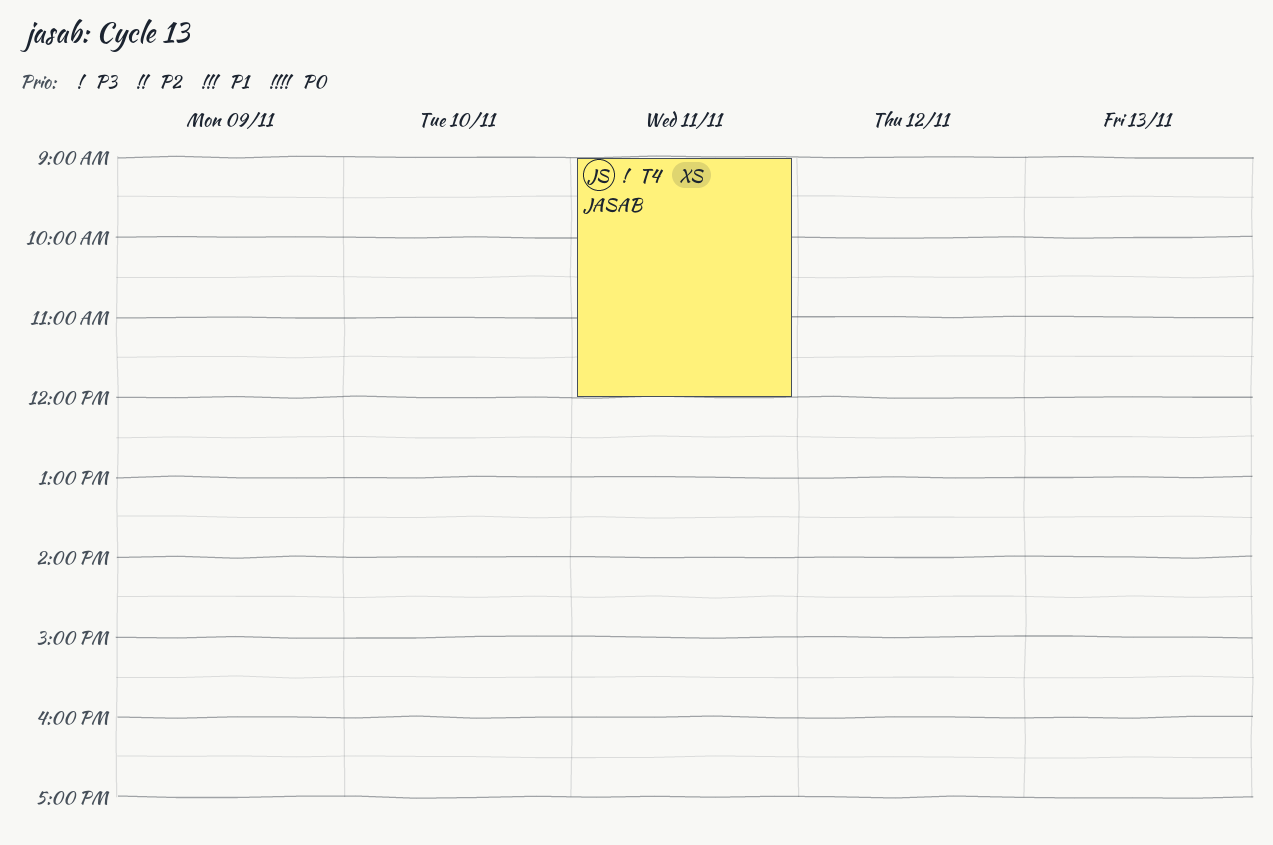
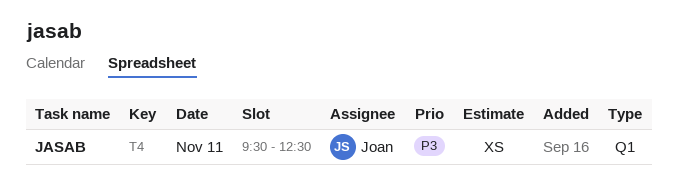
T4, begins: 09:00 -> 09:30
T4, ends: 12:00 -> 12:30

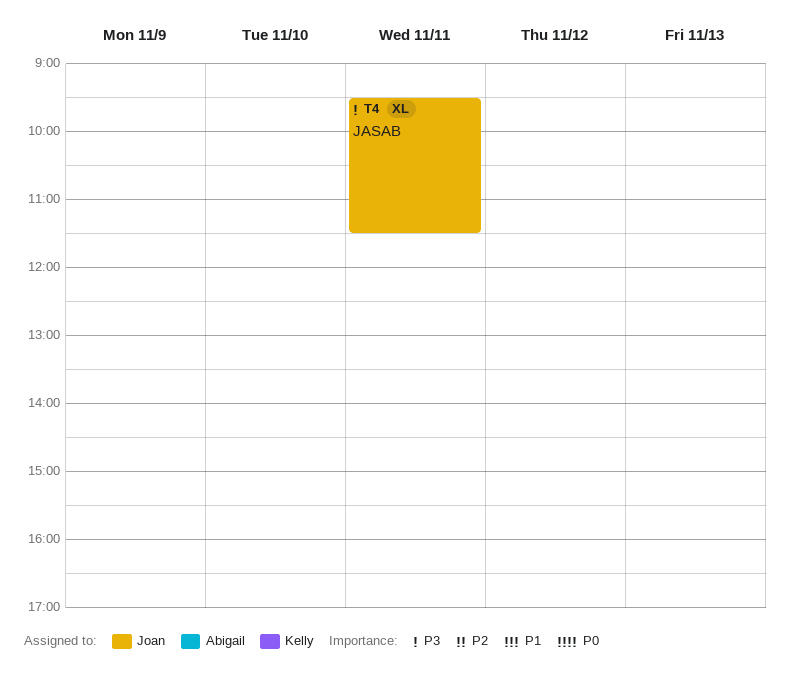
T4, estimate: XS -> XL
T4, ends: 12:30 -> 11:30

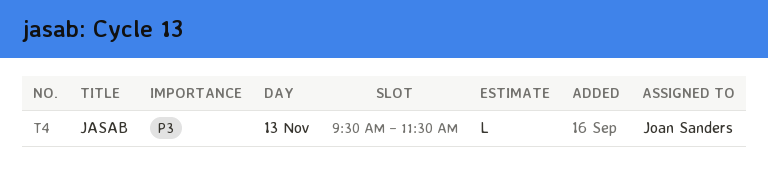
T4, estimate: XL -> L
T4, day: Nov 11 -> Nov 13

